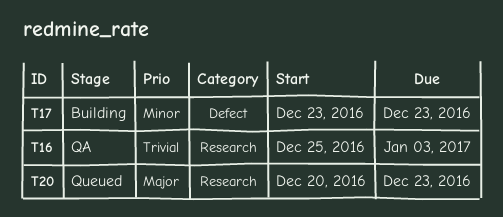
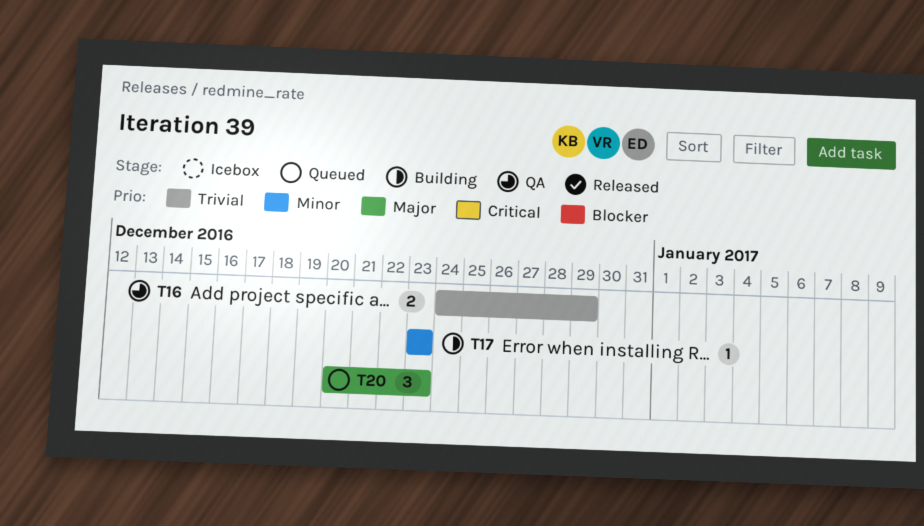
T16, start: Dec 25 -> Dec 24
T16, due: Jan 3 -> Dec 29

